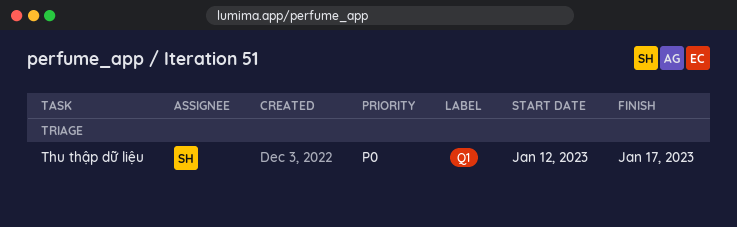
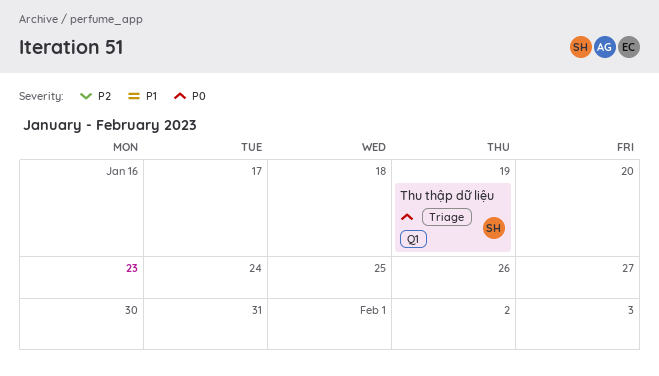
Thu thập dữ liệu, due: Jan 17 -> Jan 19

